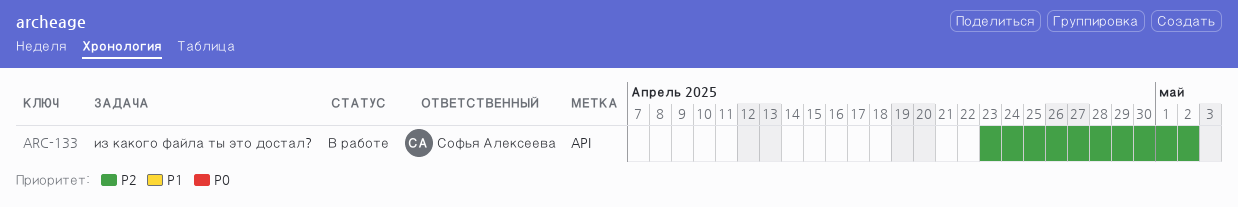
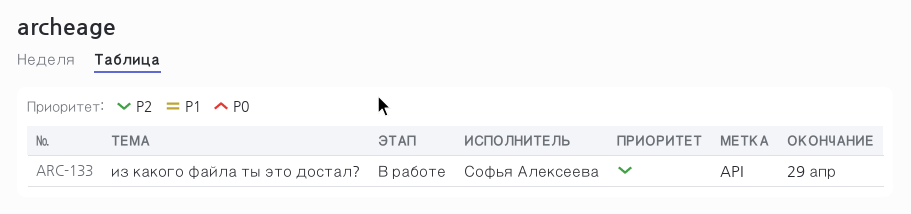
ARC-133, due: May 2 -> Apr 29

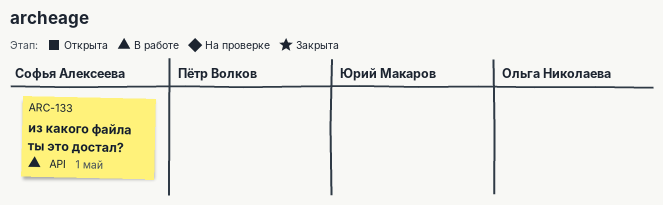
ARC-133, due: Apr 29 -> May 1

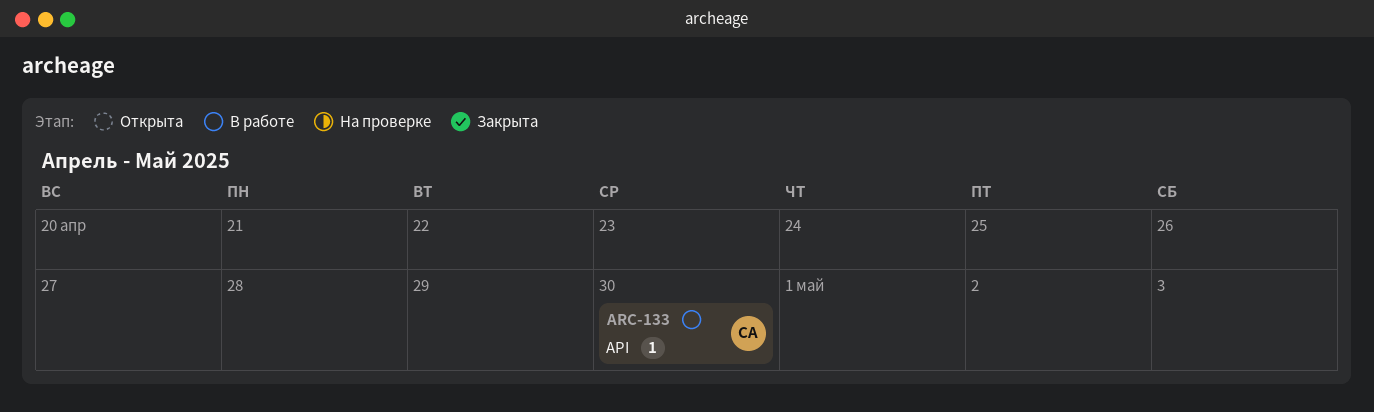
ARC-133, due: May 1 -> Apr 30

